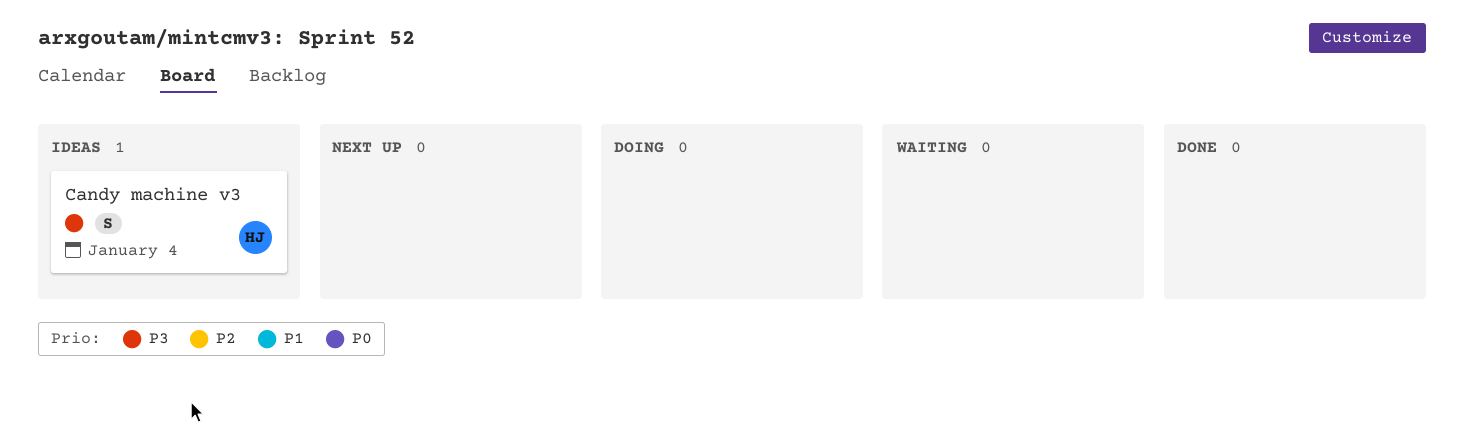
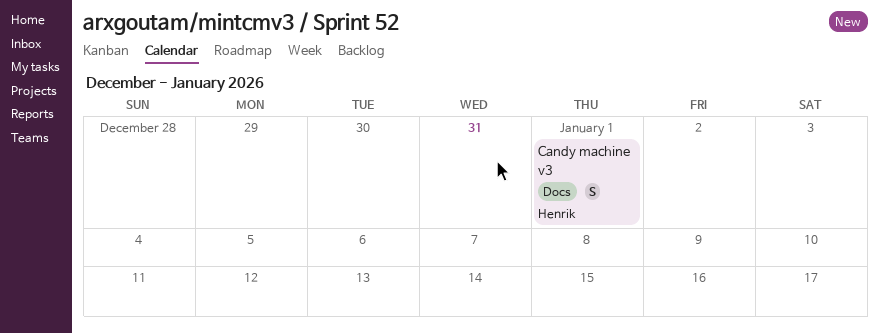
Candy machine v3, due: Jan 4 -> Jan 1

